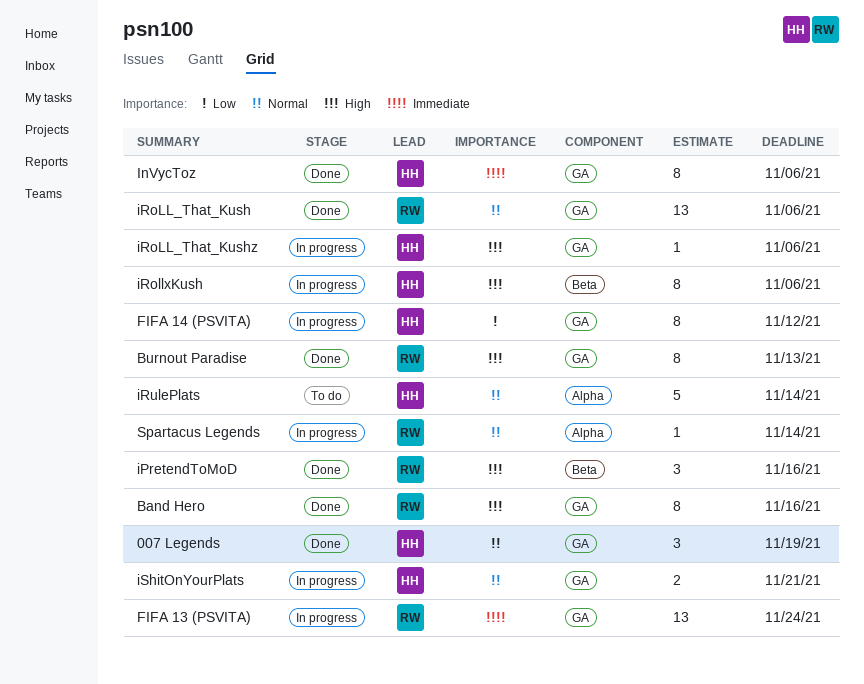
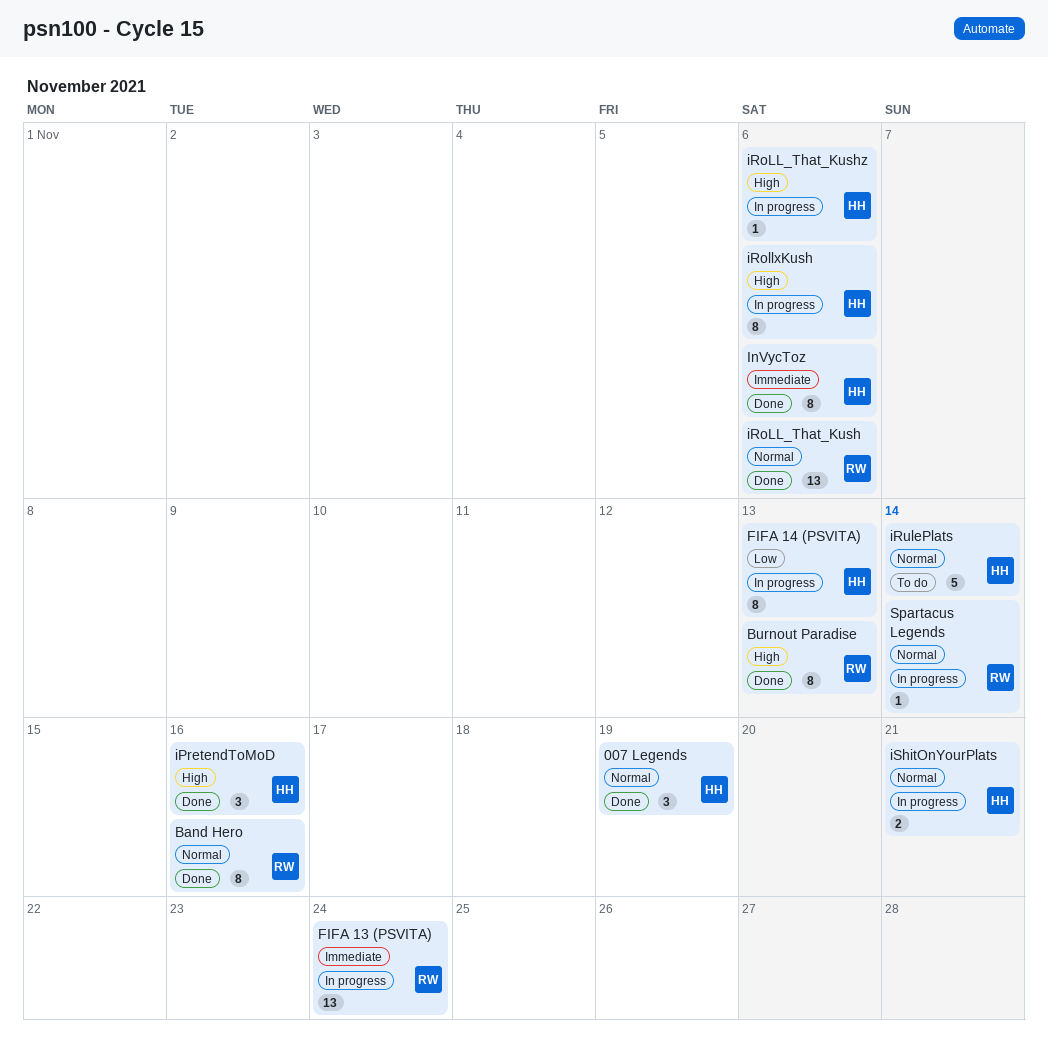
Band Hero, priority: High -> Normal
FIFA 14 (PSVITA), due: Nov 12 -> Nov 13
iPretendToMoD, owner: RW -> HH

